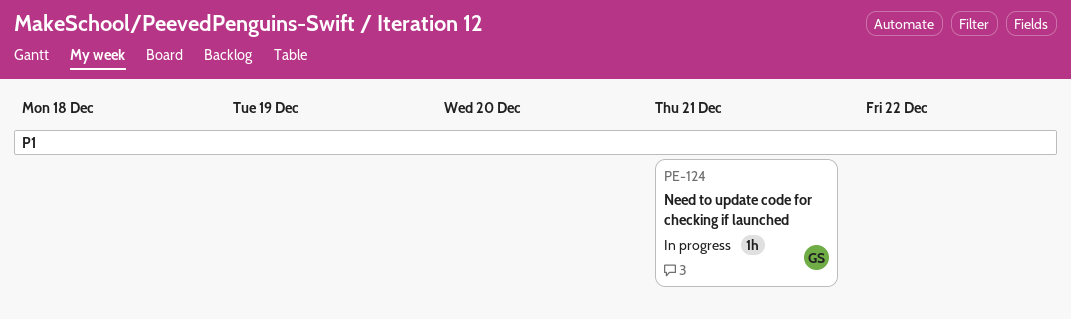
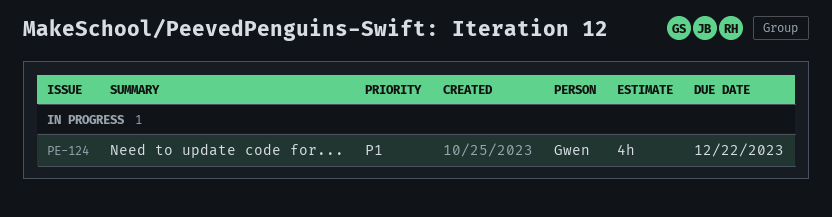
PE-124, estimate: 1h -> 4h
PE-124, due: Dec 21 -> Dec 22

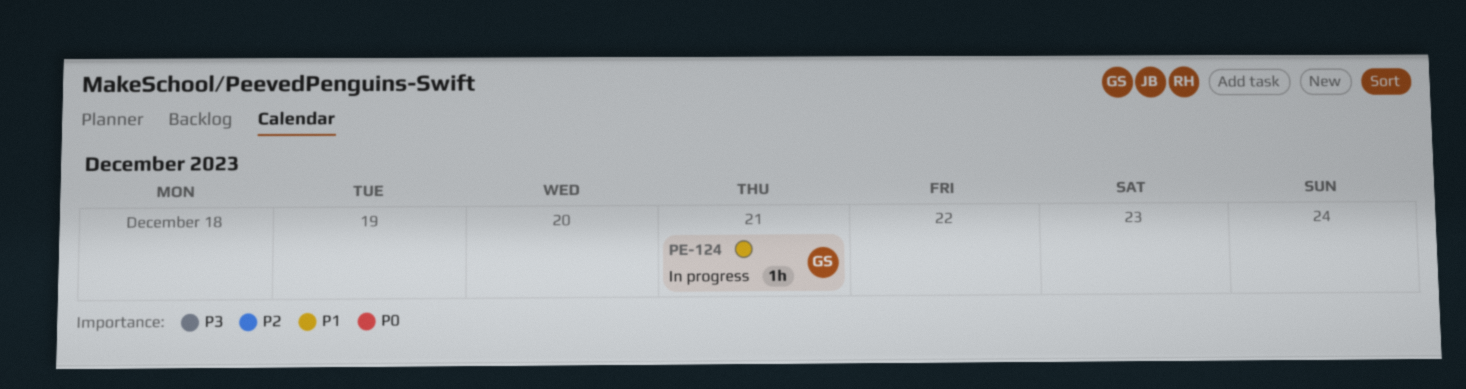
PE-124, estimate: 4h -> 1h
PE-124, due: Dec 22 -> Dec 21

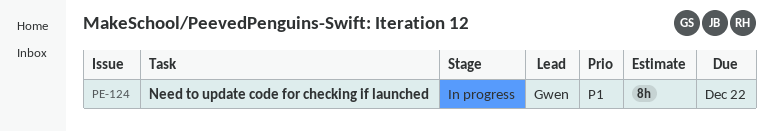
PE-124, estimate: 1h -> 8h
PE-124, due: Dec 21 -> Dec 22

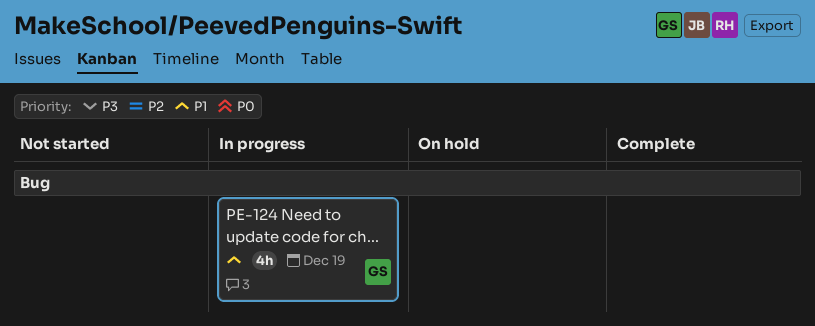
PE-124, estimate: 8h -> 4h
PE-124, due: Dec 22 -> Dec 19

